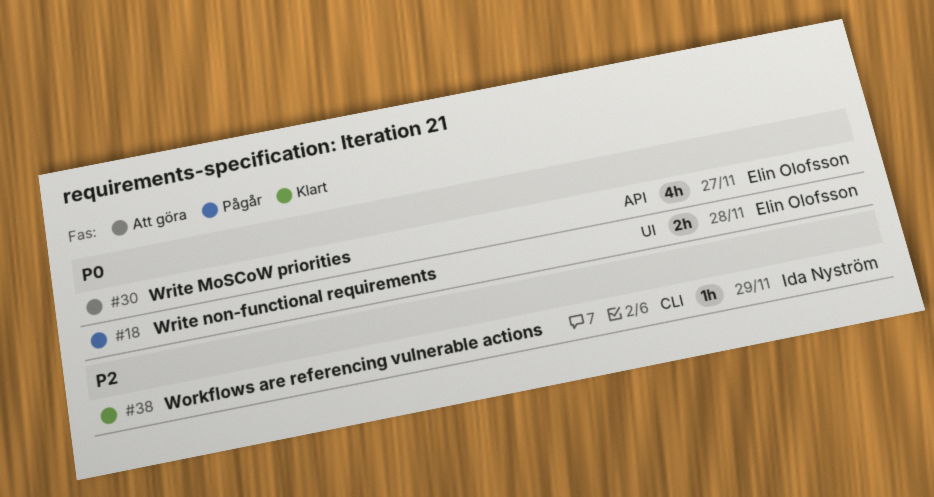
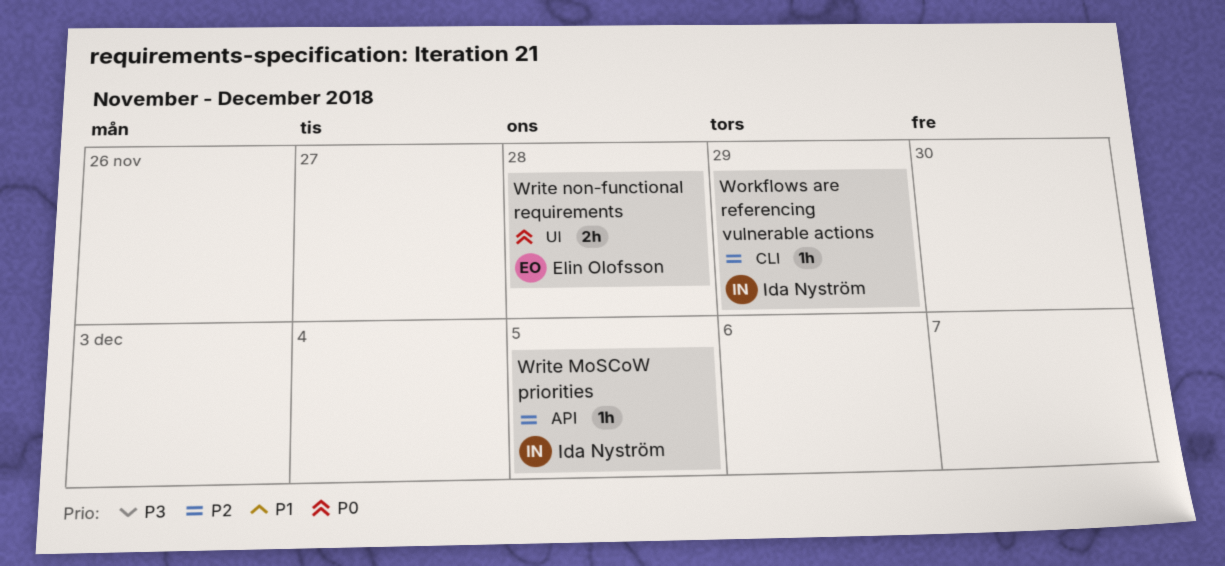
Write MoSCoW priorities, owner: Elin Olofsson -> Ida Nyström
Write MoSCoW priorities, priority: P0 -> P2
Write MoSCoW priorities, estimate: 4h -> 1h
Write MoSCoW priorities, due: Nov 27 -> Dec 5

